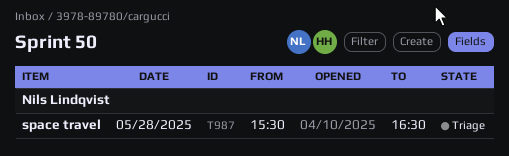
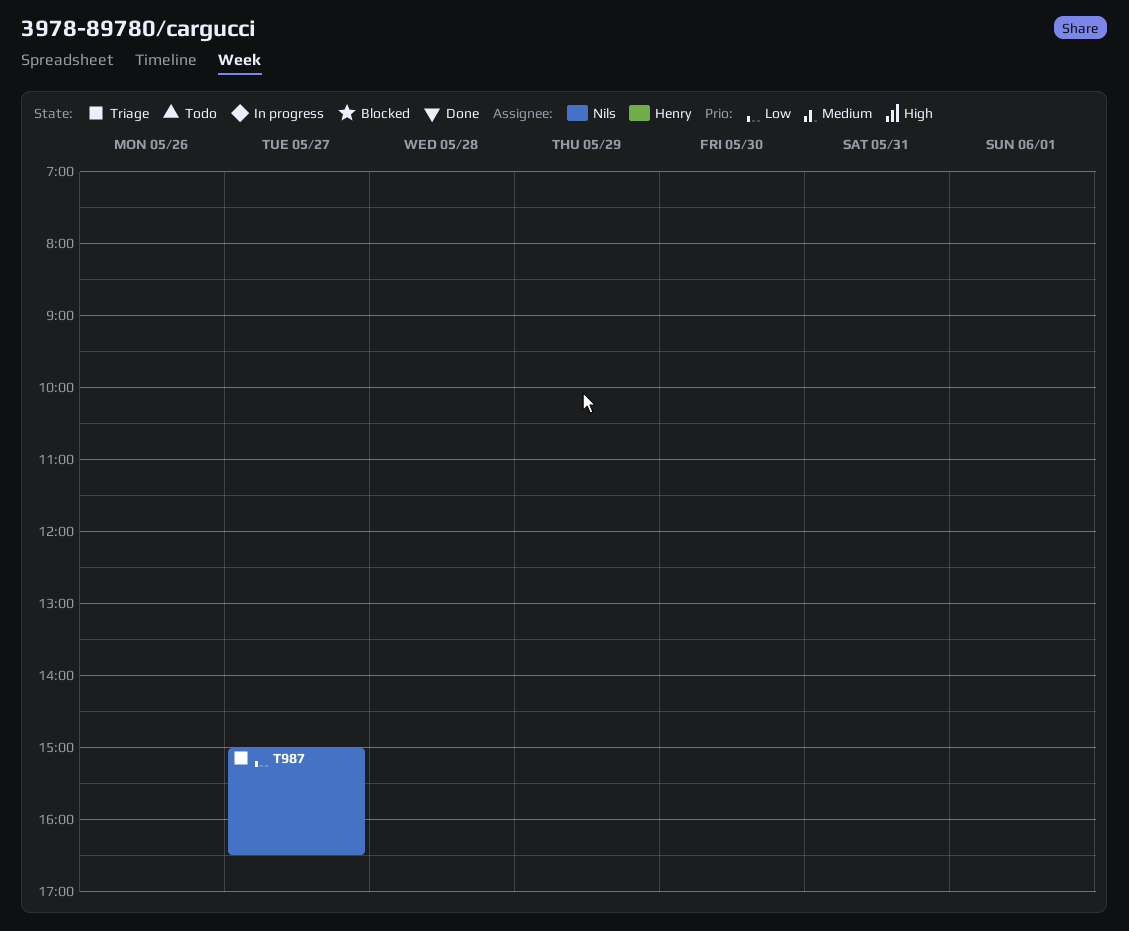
T987, day: May 28 -> May 27
T987, begins: 15:30 -> 15:00

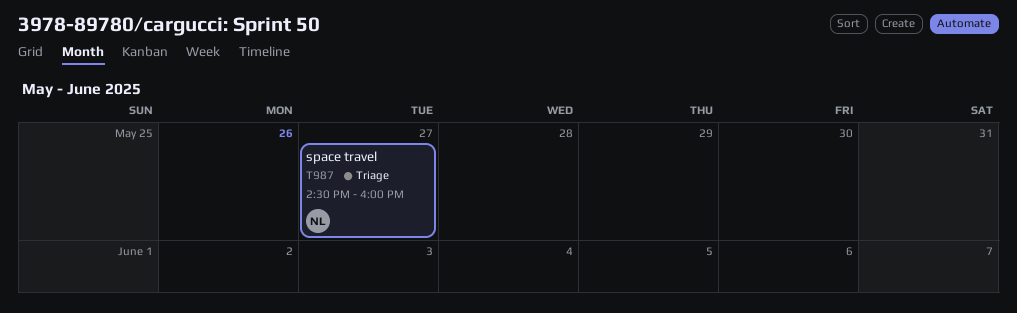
T987, begins: 15:00 -> 14:30
T987, ends: 16:30 -> 16:00

